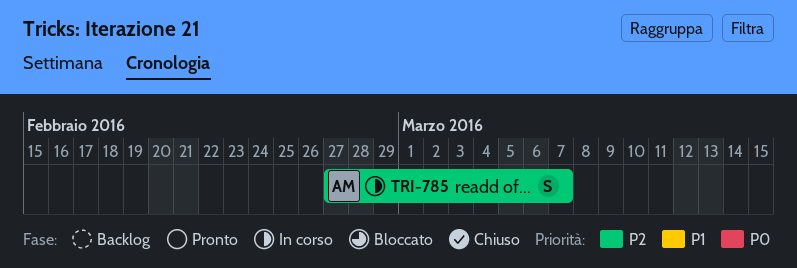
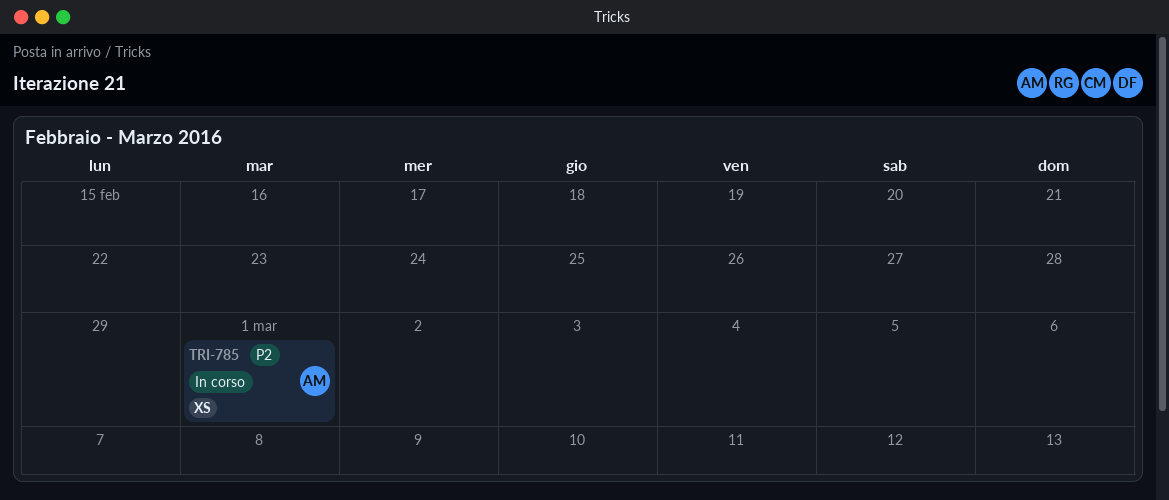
TRI-785, estimate: S -> XS
TRI-785, due: Mar 7 -> Mar 1

